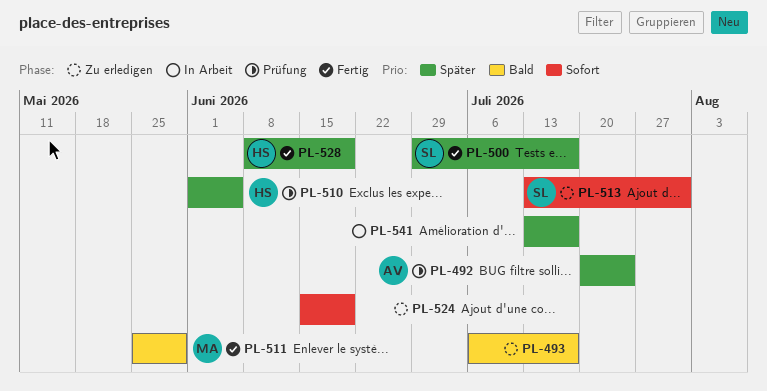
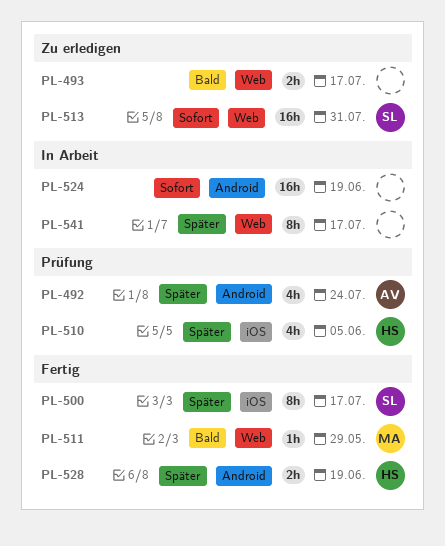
PL-524, status: Zu erledigen -> In Arbeit

